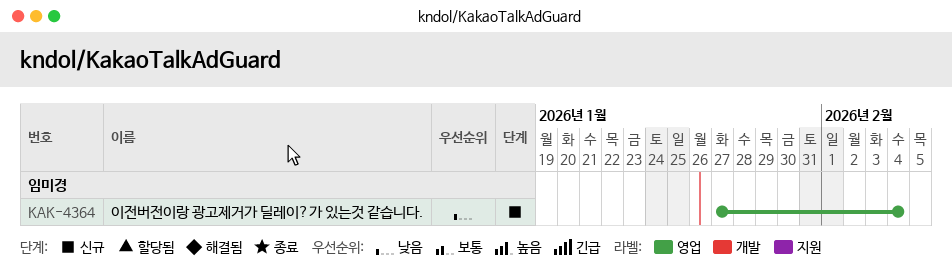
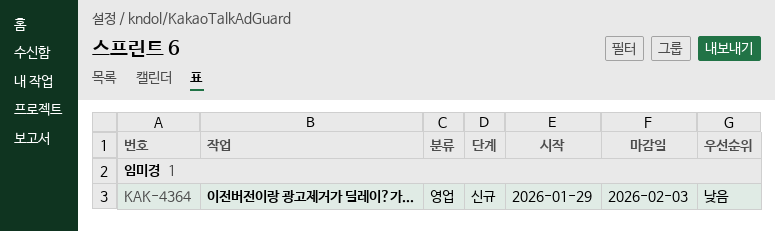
KAK-4364, start: Jan 27 -> Jan 29
KAK-4364, due: Feb 4 -> Feb 3

